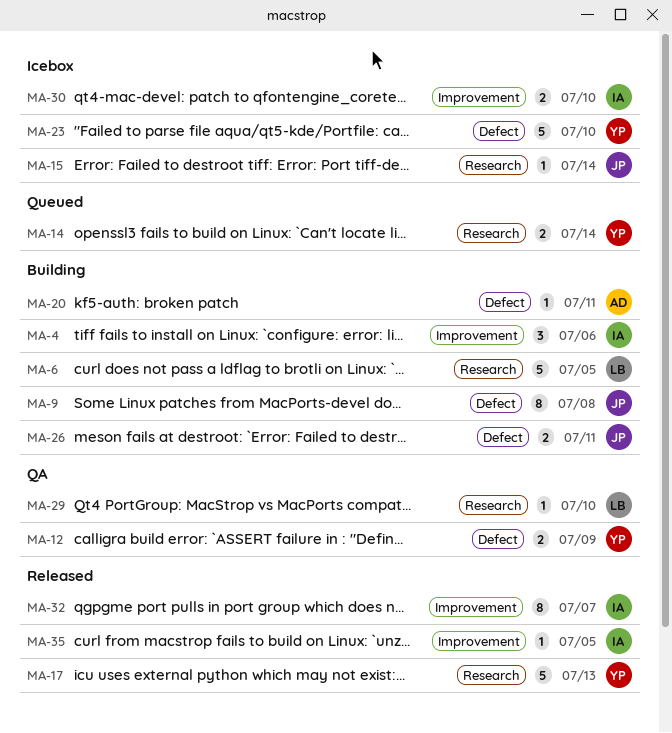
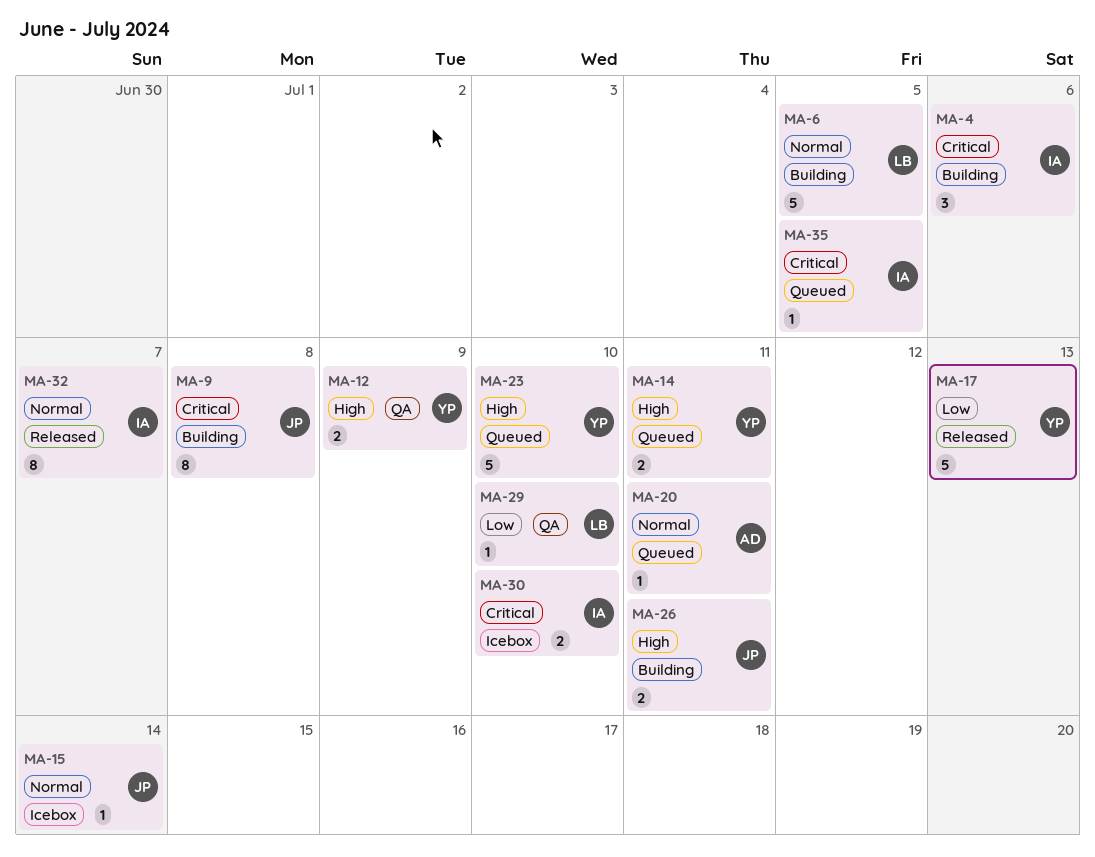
MA-14, due: Jul 14 -> Jul 11
MA-20, status: Building -> Queued
MA-23, status: Icebox -> Queued
MA-35, status: Released -> Queued

